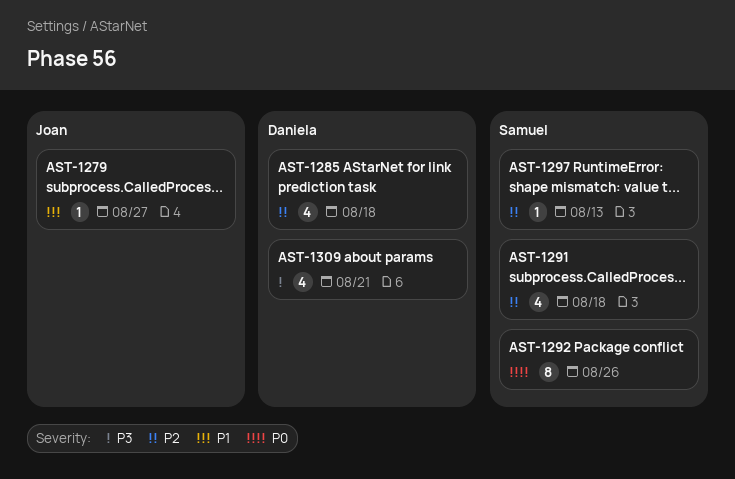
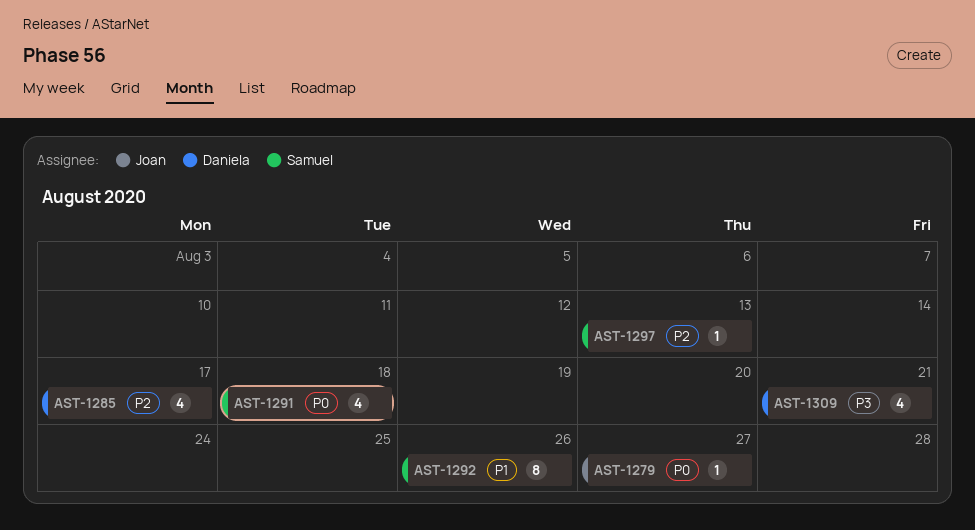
AST-1279, priority: P1 -> P0
AST-1285, due: Aug 18 -> Aug 17
AST-1291, priority: P2 -> P0
AST-1292, priority: P0 -> P1

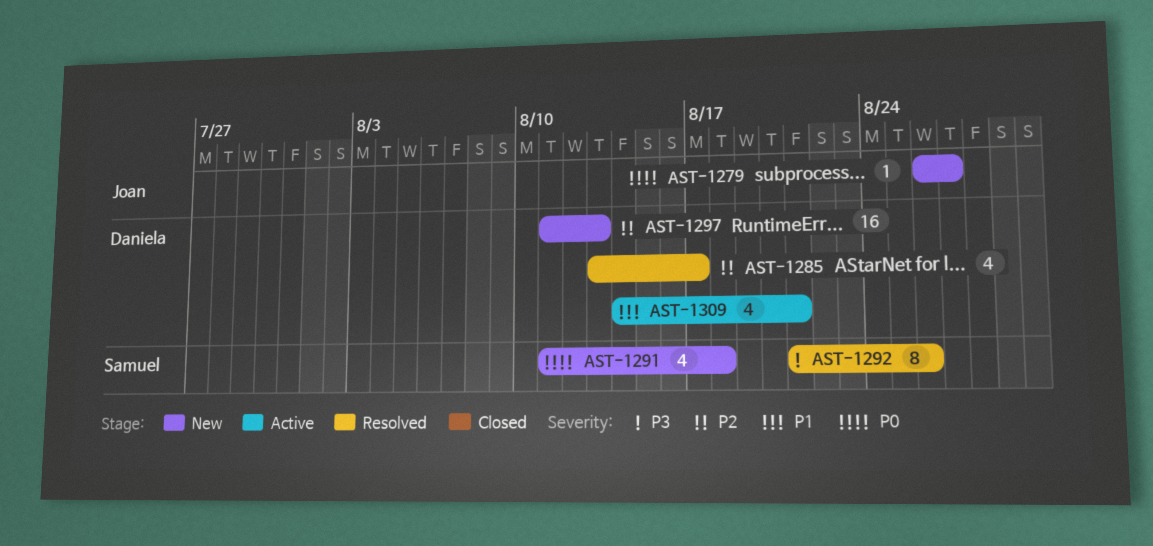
AST-1292, priority: P1 -> P3
AST-1297, owner: Samuel -> Daniela
AST-1297, estimate: 1 -> 16
AST-1309, priority: P3 -> P1

